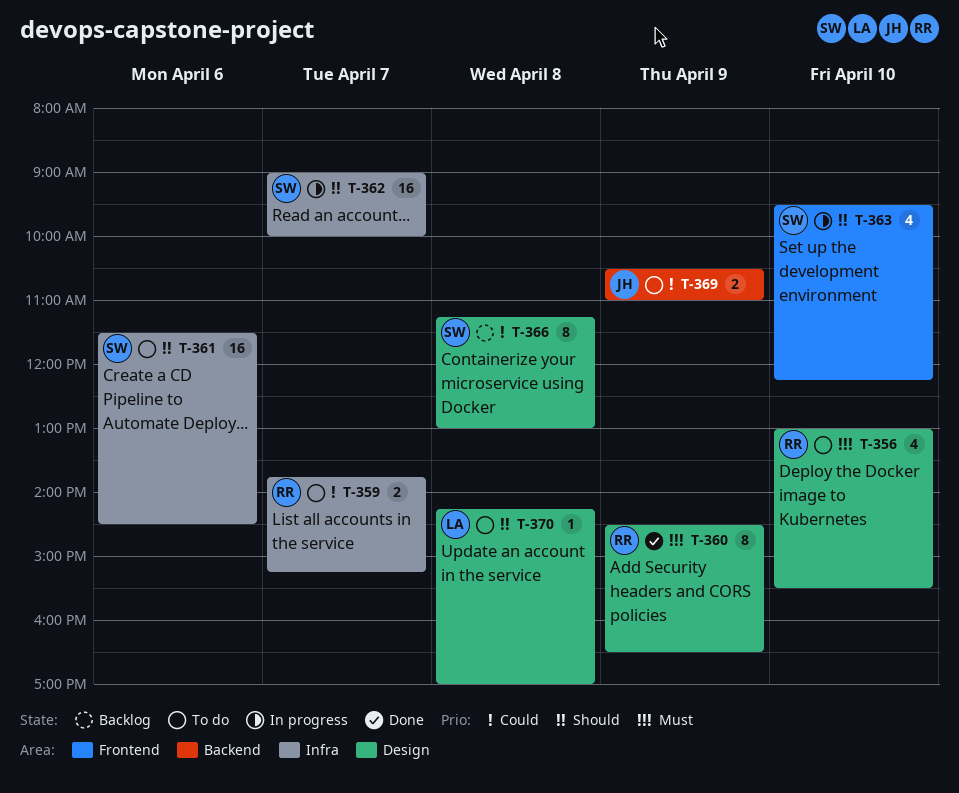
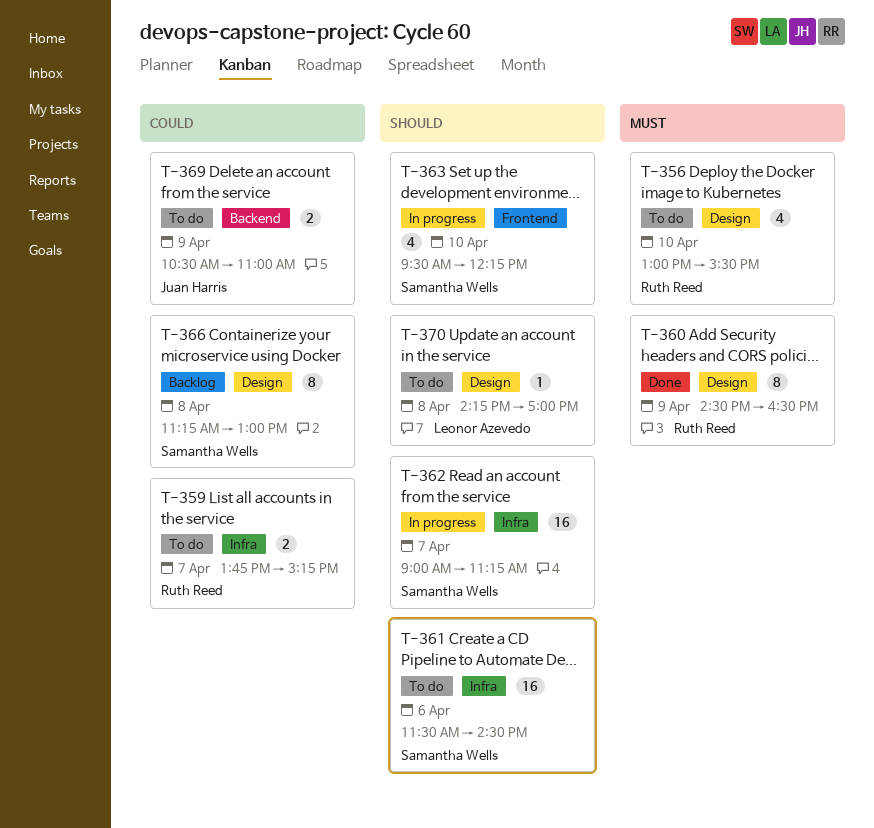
T-362, ends: 10:00 -> 11:15

